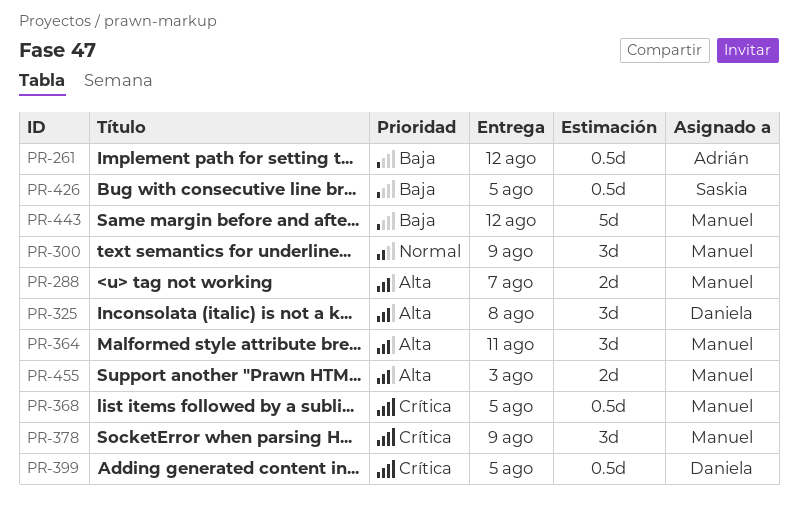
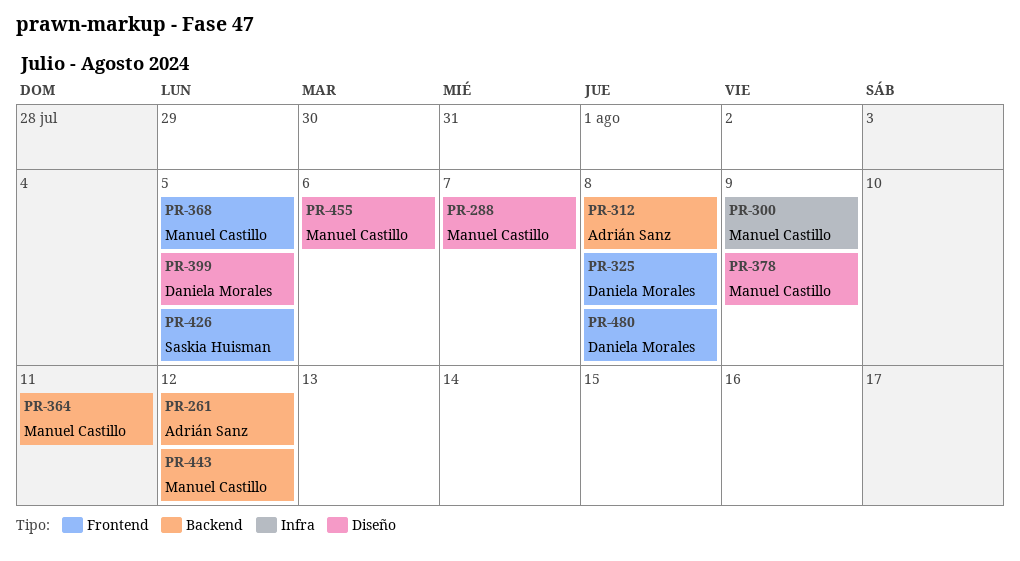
PR-312: none -> present
PR-455, due: Aug 3 -> Aug 6
PR-480: none -> present

